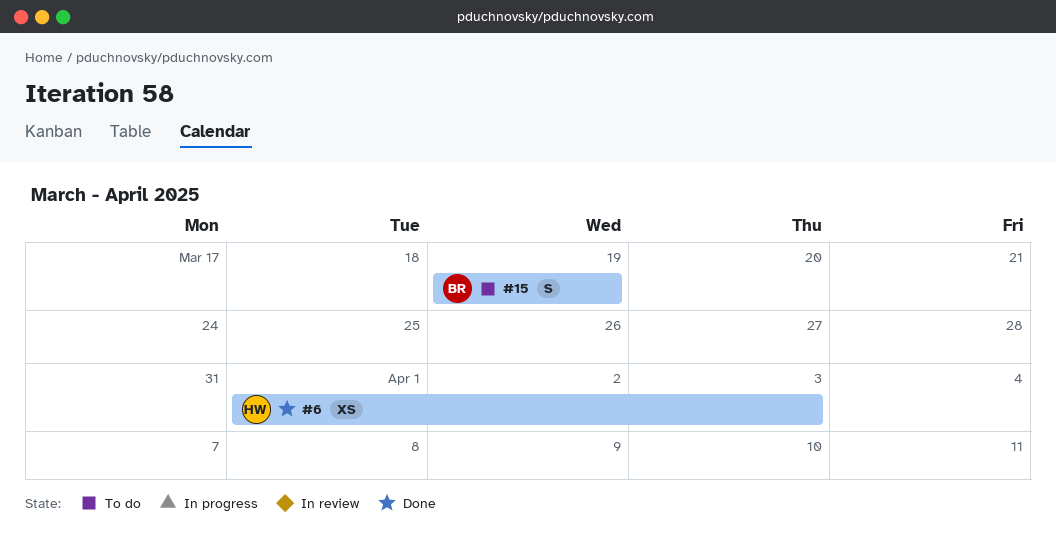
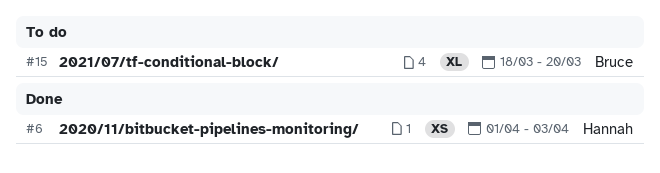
#15, estimate: S -> XL
#15, start: Mar 19 -> Mar 18
#15, due: Mar 19 -> Mar 20

